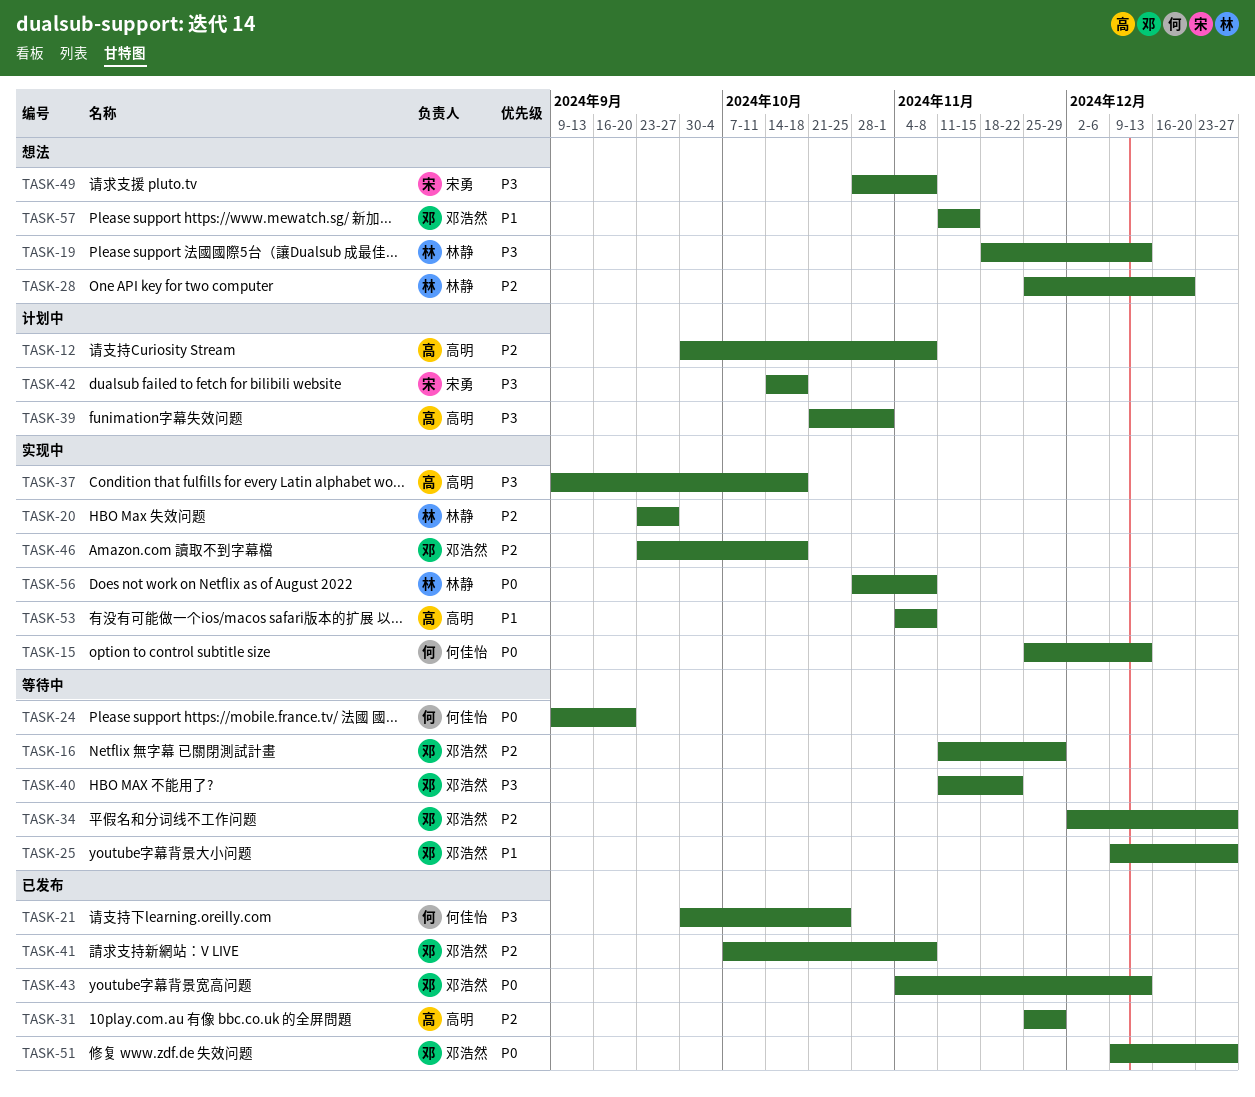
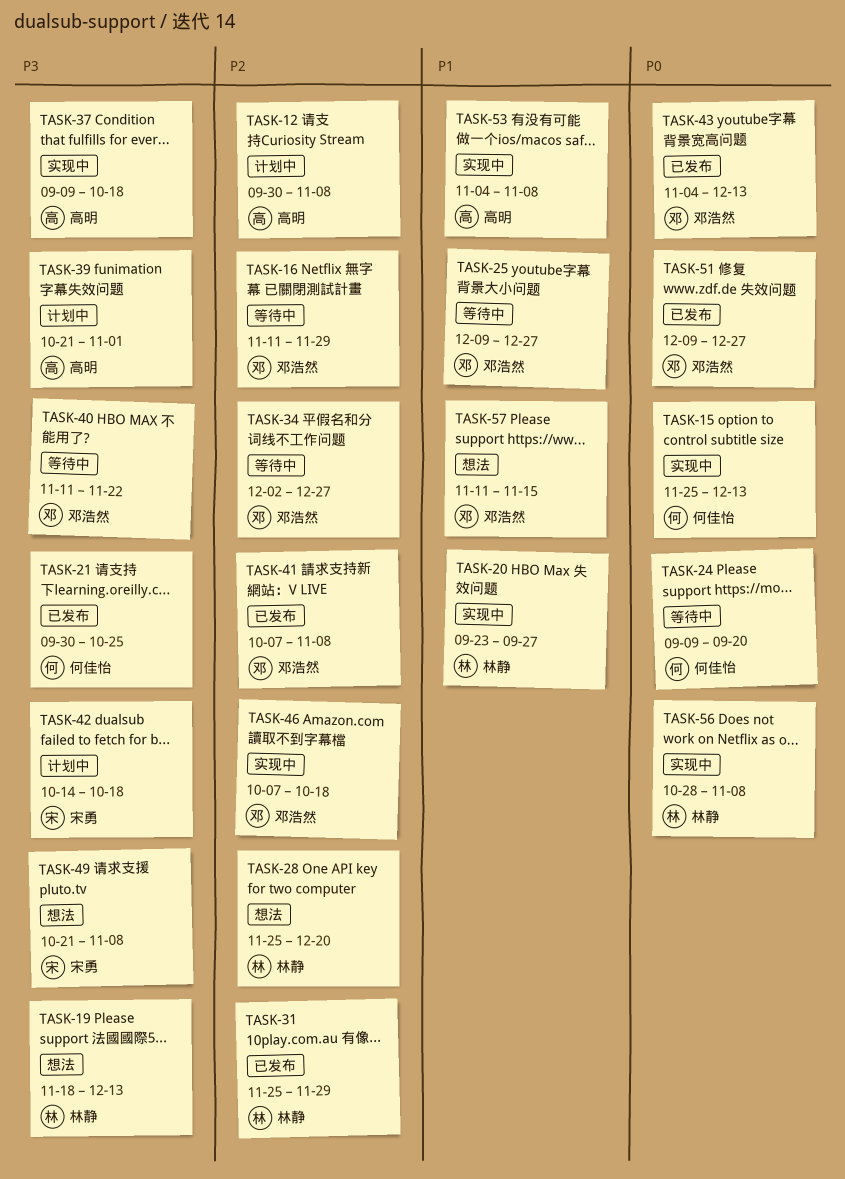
TASK-20, priority: P2 -> P1
TASK-31, owner: 高明 -> 林静
TASK-46, start: Sep 23 -> Oct 7
TASK-49, start: Oct 28 -> Oct 21

